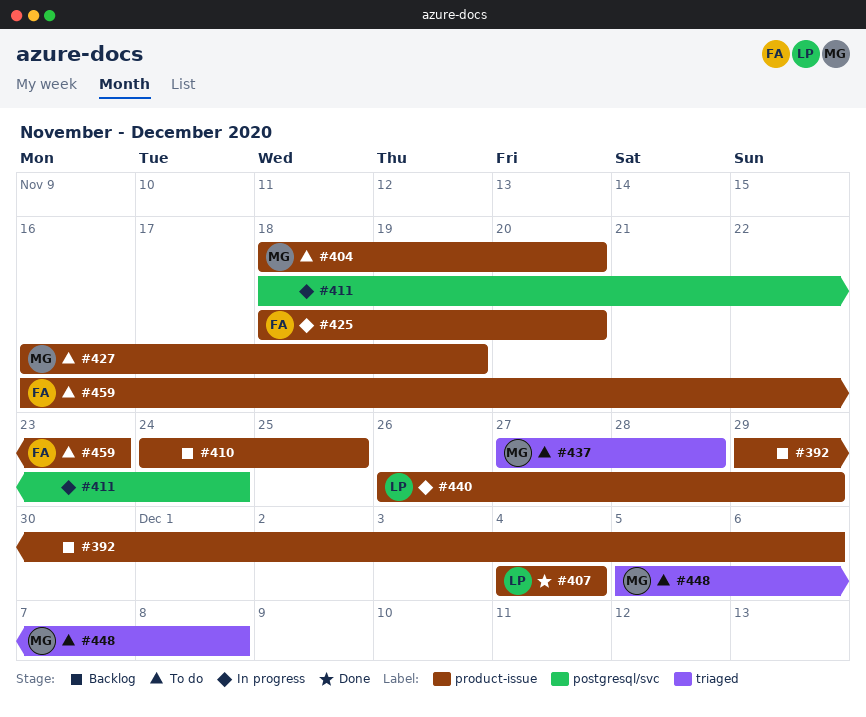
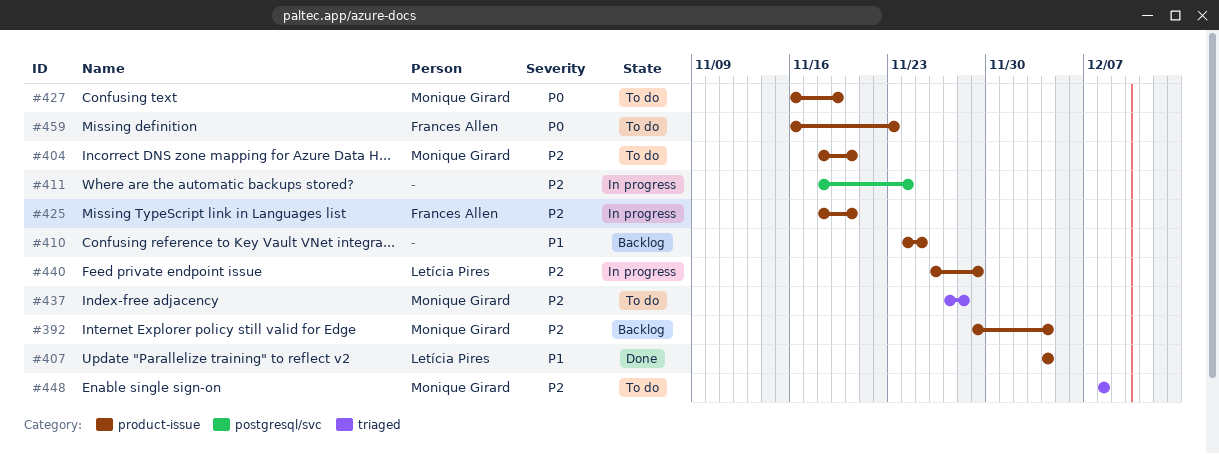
#392, owner: none -> Monique Girard
#392, due: Dec 6 -> Dec 4
#448, start: Dec 5 -> Dec 8

